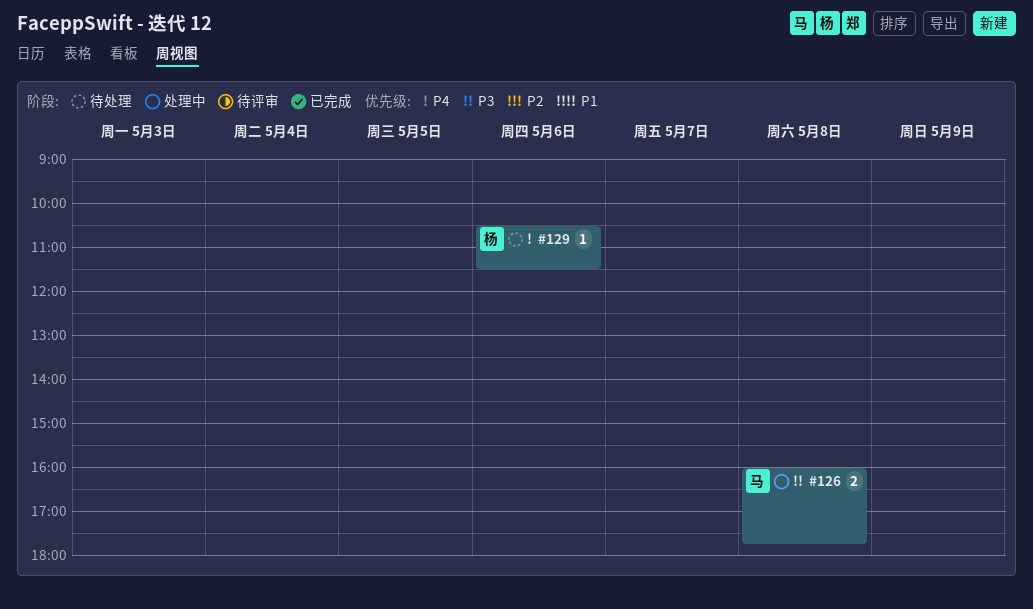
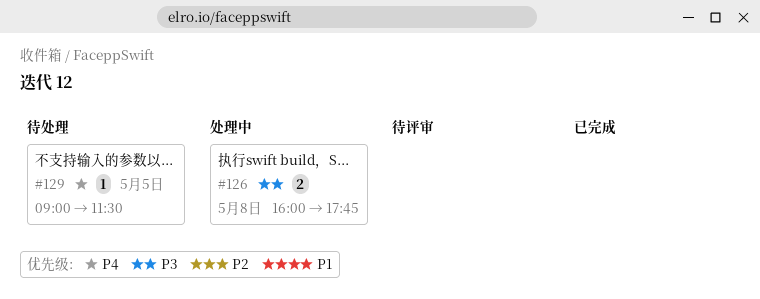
#129, day: May 6 -> May 5
#129, begins: 10:30 -> 09:00

